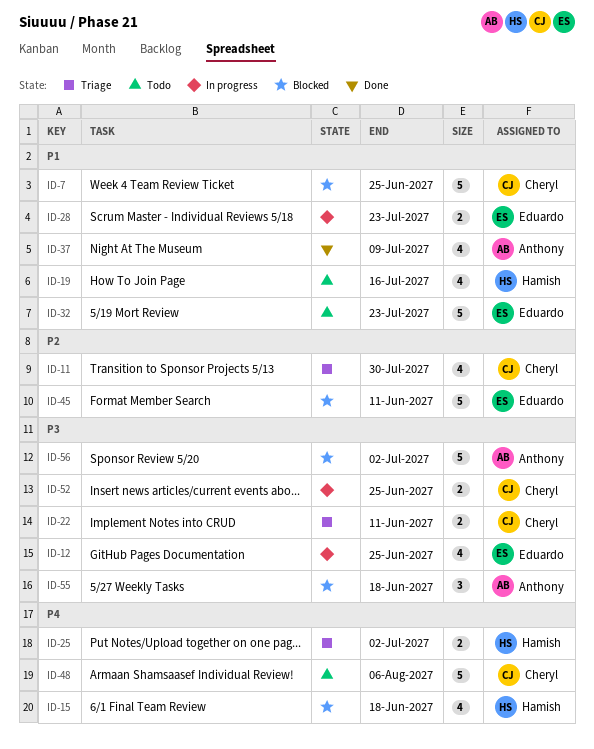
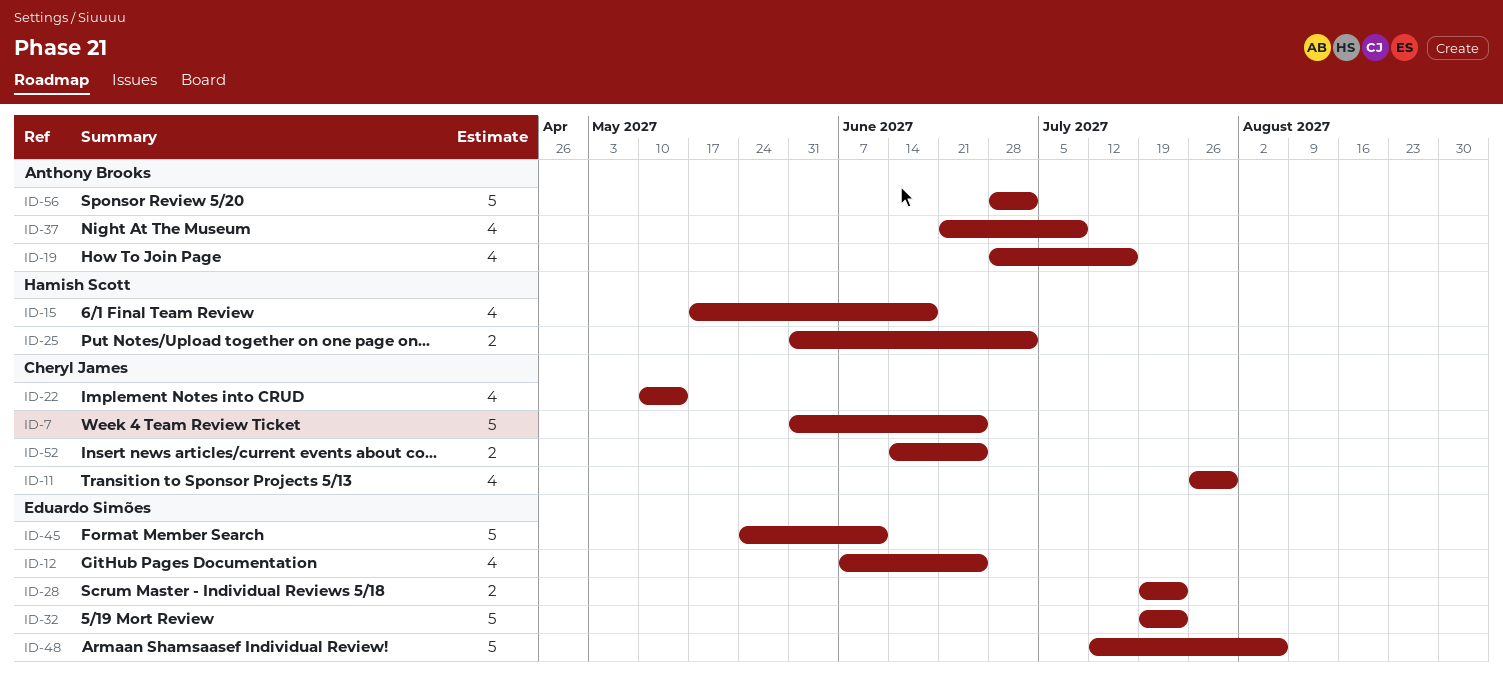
ID-19, owner: Hamish Scott -> Anthony Brooks
ID-22, estimate: 2 -> 4
ID-22, due: Jun 11 -> May 14
ID-48, owner: Cheryl James -> Eduardo Simões
ID-55: present -> none

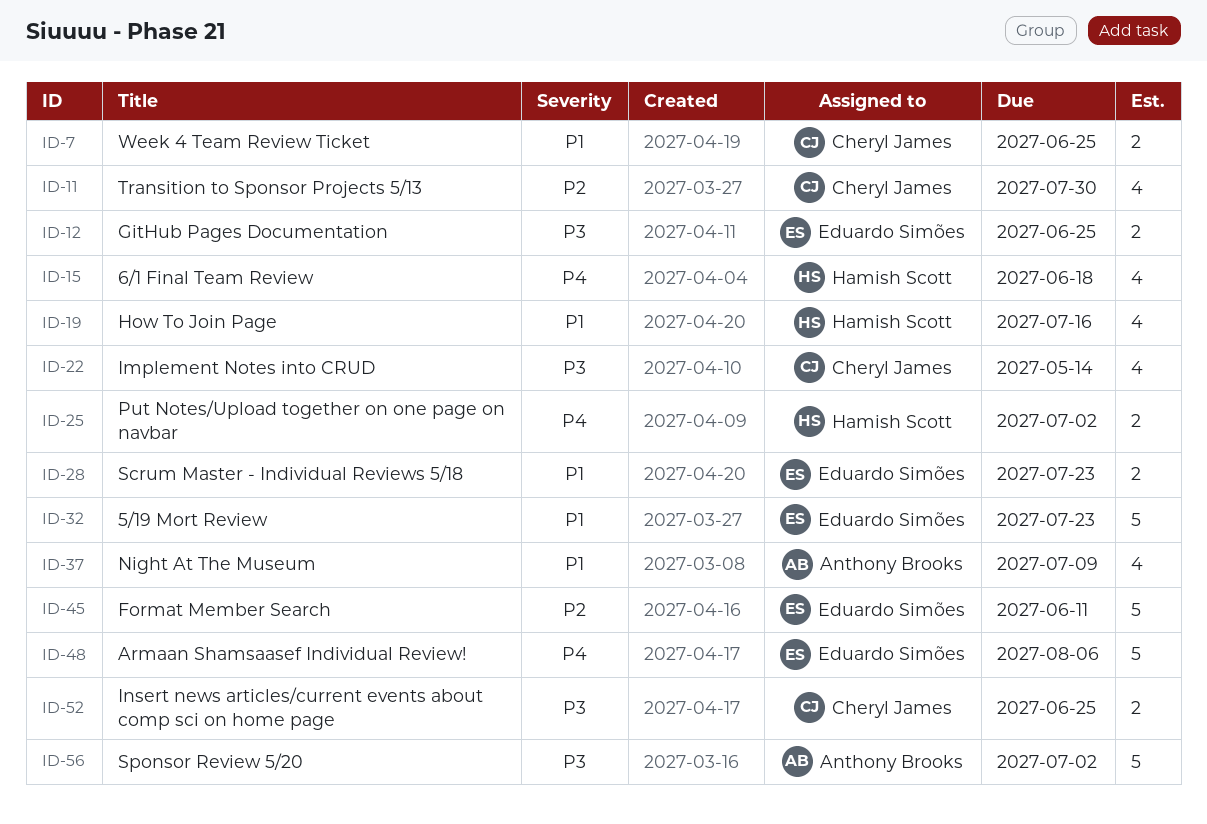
ID-7, estimate: 5 -> 2
ID-12, estimate: 4 -> 2
ID-19, owner: Anthony Brooks -> Hamish Scott

